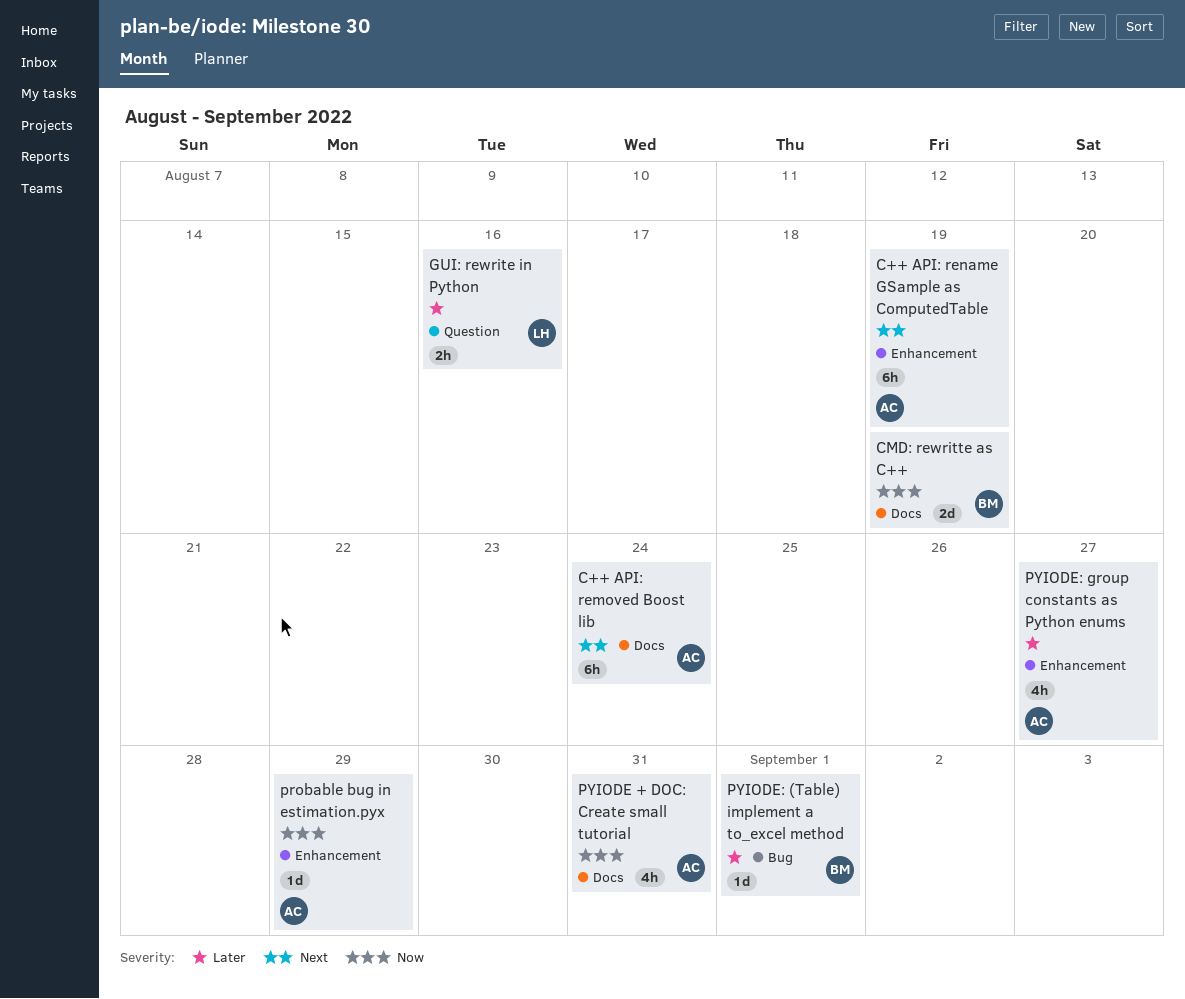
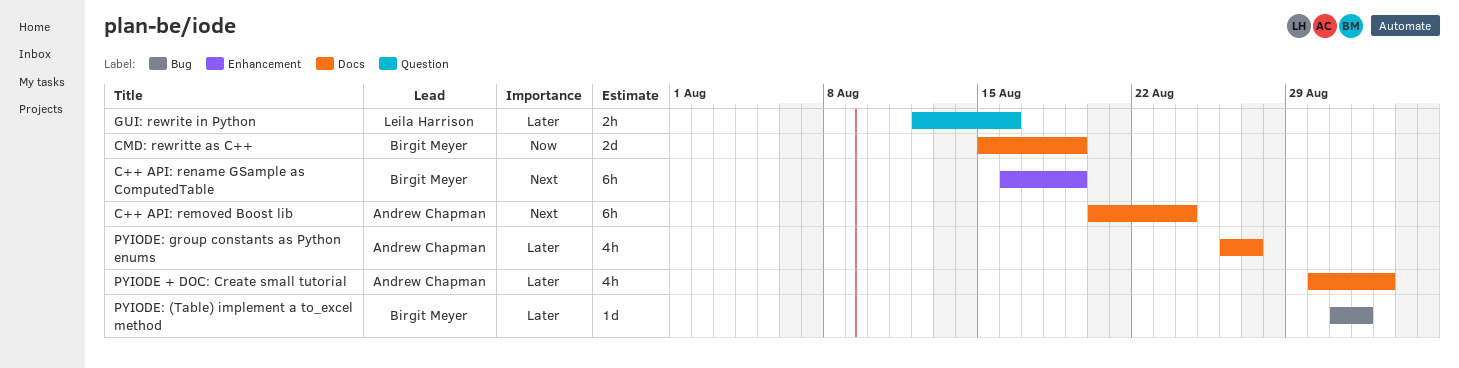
C++ API: rename GSample as ComputedTable, owner: Andrew Chapman -> Birgit Meyer
probable bug in estimation.pyx: present -> none
PYIODE + DOC: Create small tutorial, priority: Now -> Later
PYIODE + DOC: Create small tutorial, due: Aug 31 -> Sep 2
PYIODE: group constants as Python enums, label: Enhancement -> Docs

